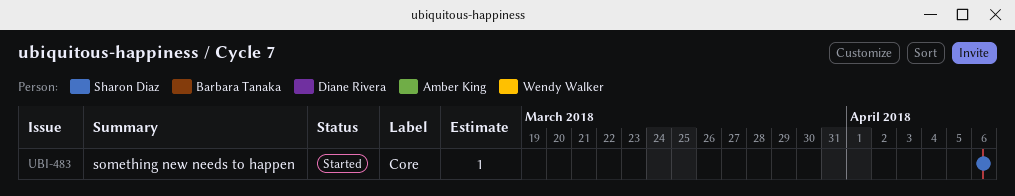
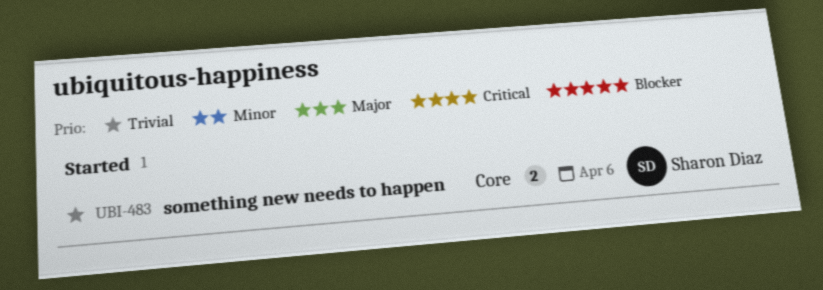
UBI-483, estimate: 1 -> 2

